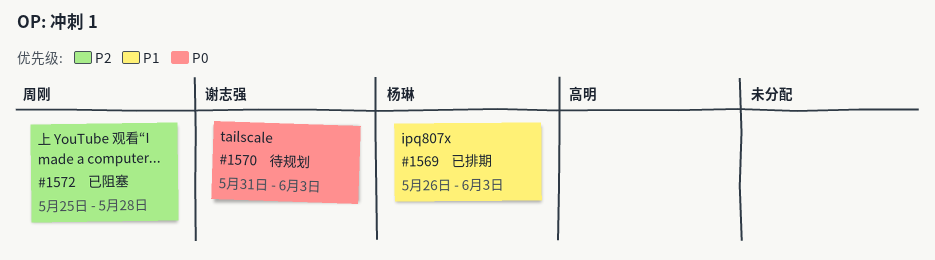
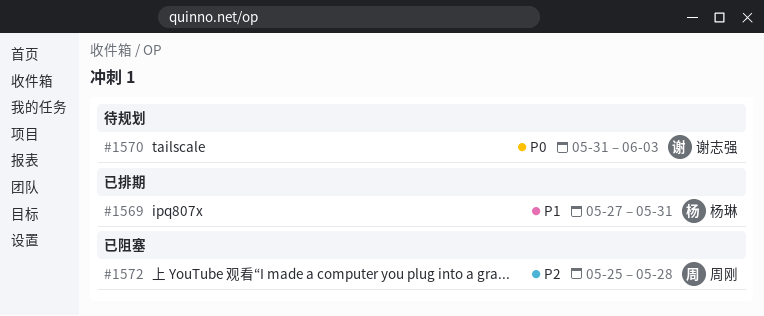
#1569, start: May 26 -> May 27
#1569, due: Jun 3 -> May 31

